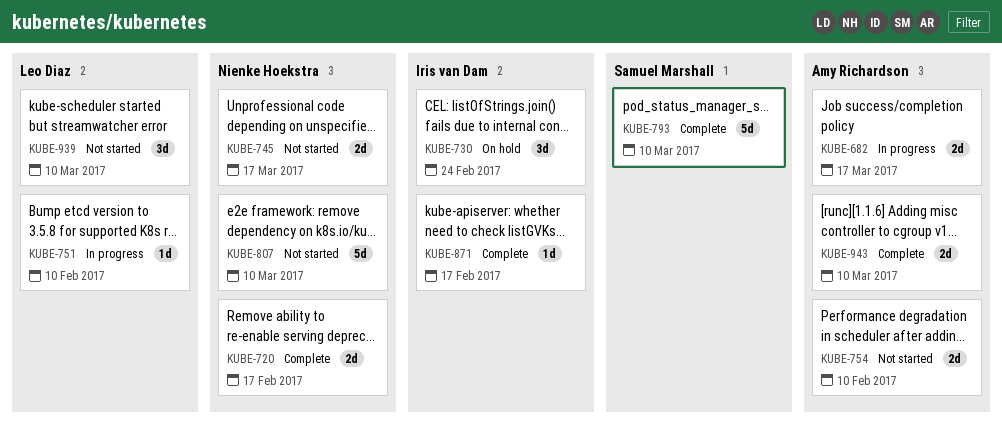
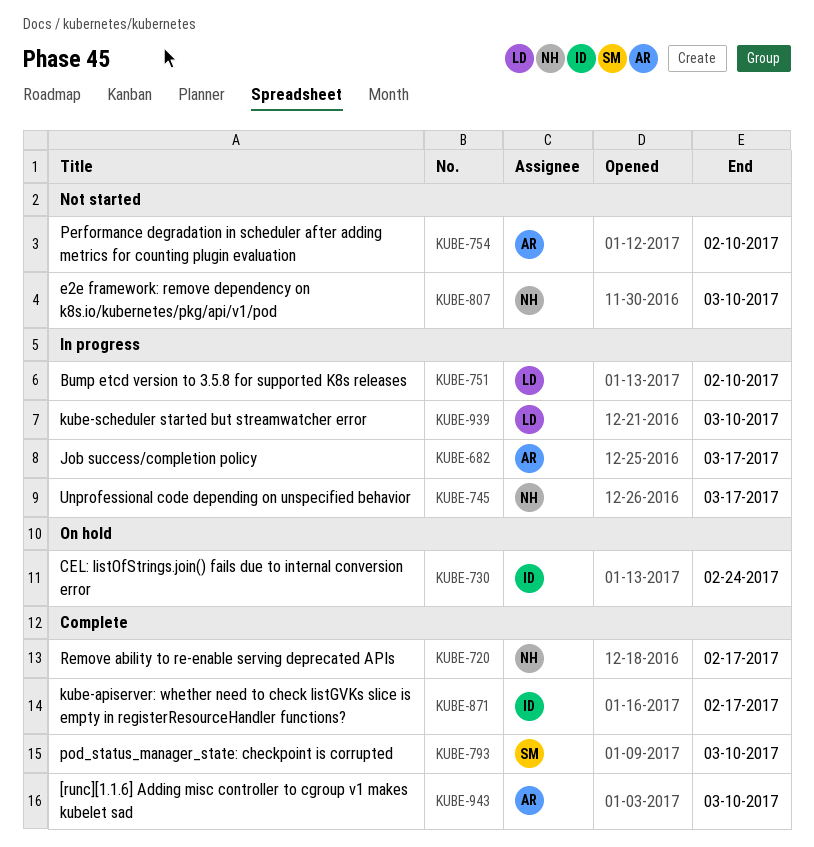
KUBE-745, status: Not started -> In progress
KUBE-939, status: Not started -> In progress

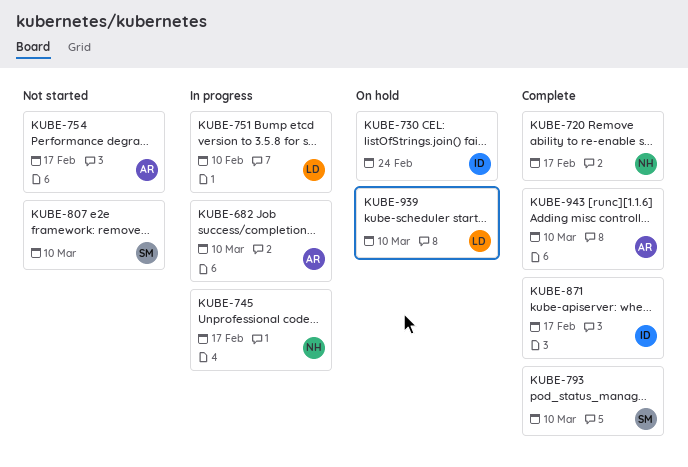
KUBE-682, due: Mar 17 -> Mar 10
KUBE-745, due: Mar 17 -> Feb 17
KUBE-754, due: Feb 10 -> Feb 17
KUBE-807, owner: NH -> SM
KUBE-939, status: In progress -> On hold

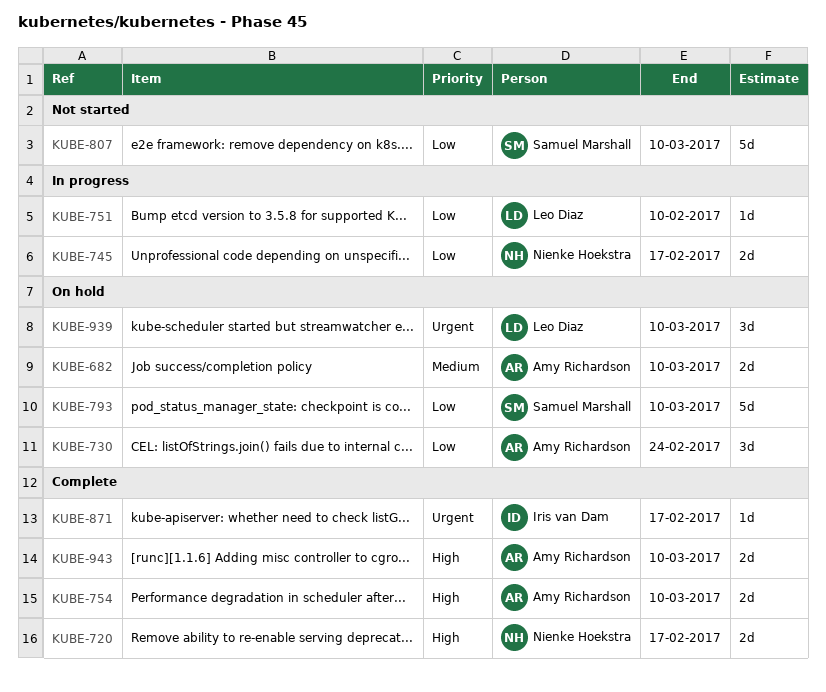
KUBE-682, status: In progress -> On hold
KUBE-730, owner: Iris van Dam -> Amy Richardson
KUBE-754, status: Not started -> Complete
KUBE-754, due: Feb 17 -> Mar 10
KUBE-793, status: Complete -> On hold

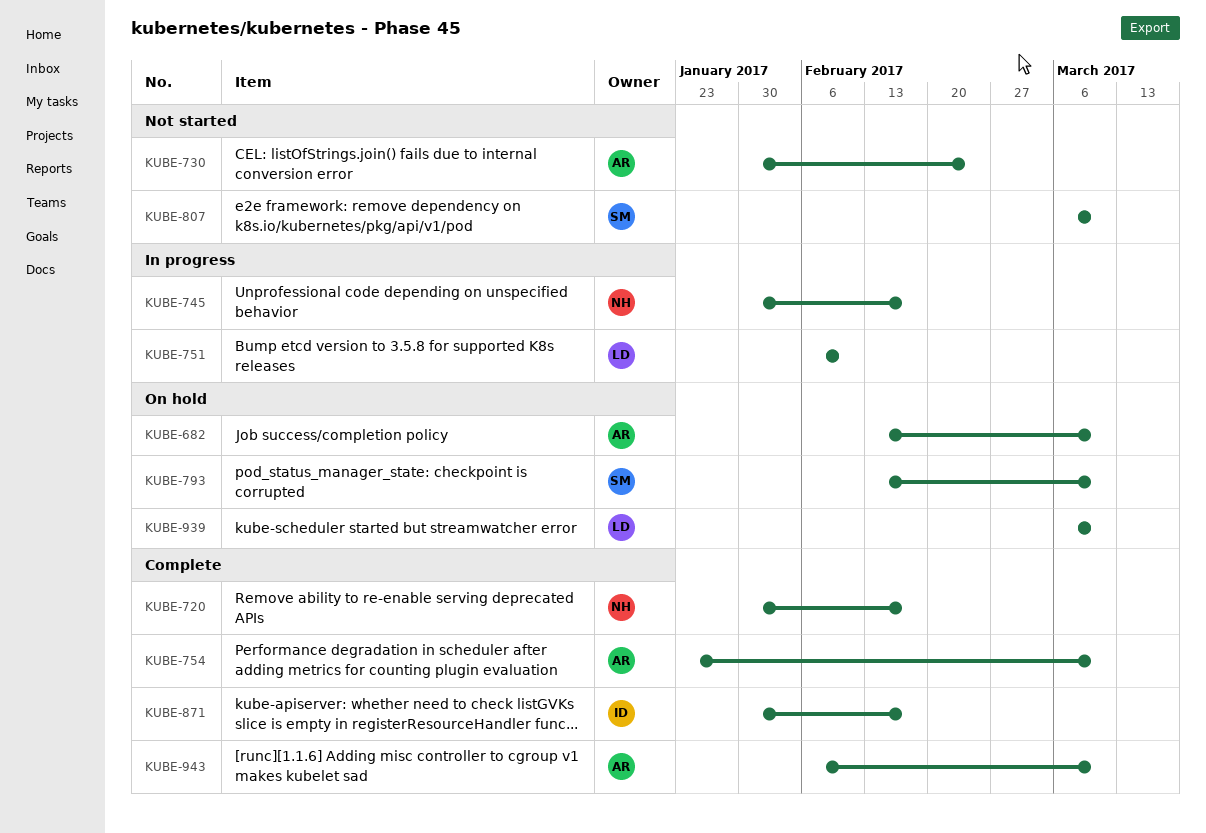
KUBE-730, status: On hold -> Not started

